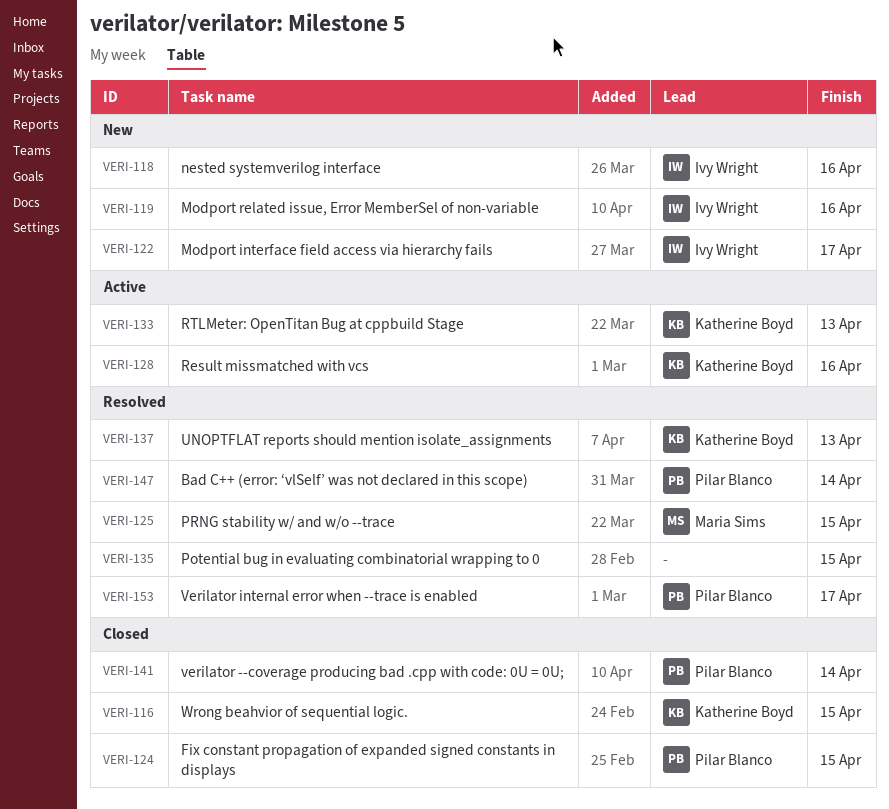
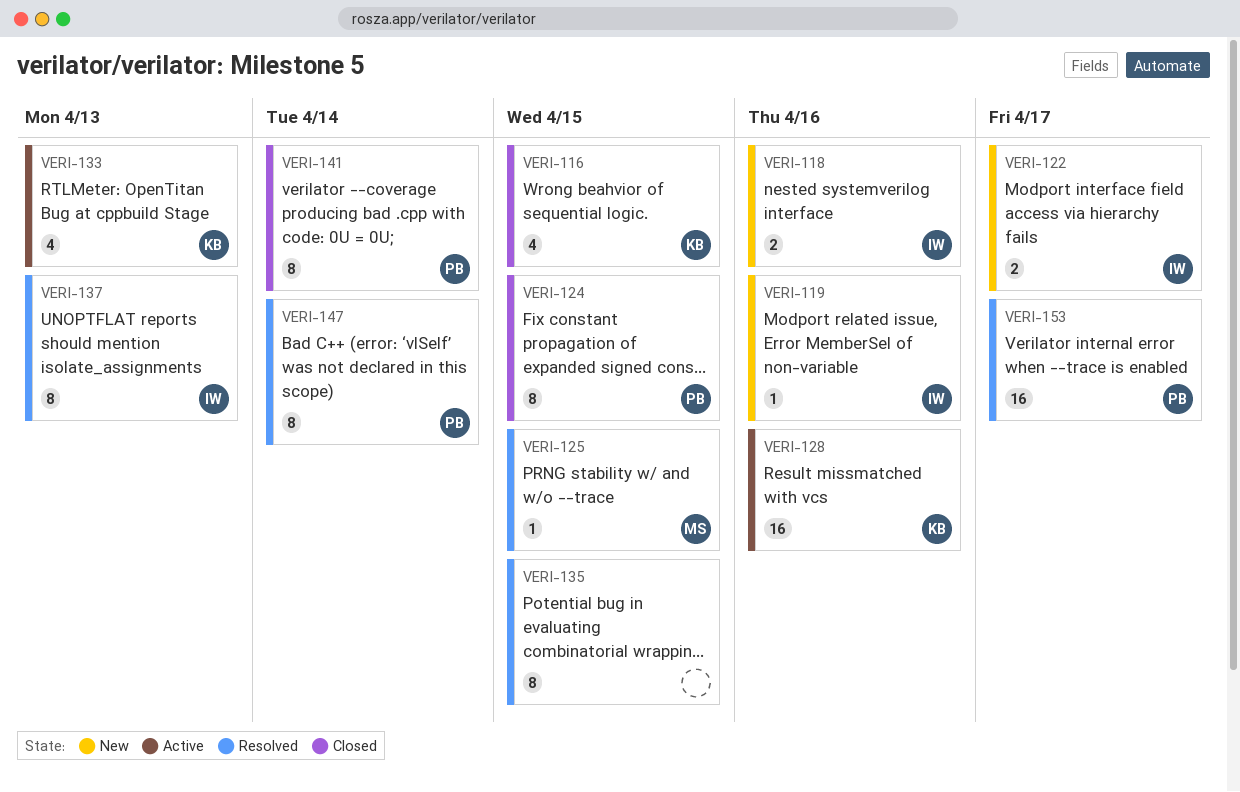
VERI-137, owner: Katherine Boyd -> Ivy Wright

